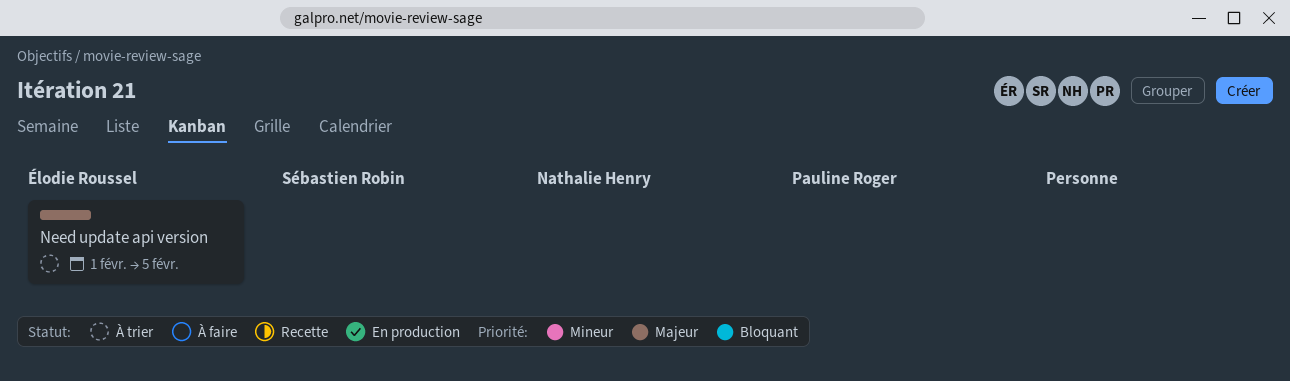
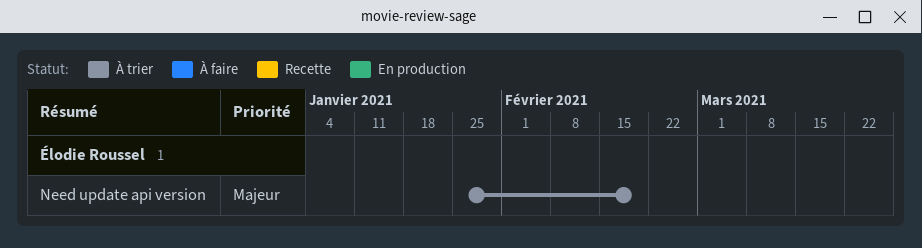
Need update api version, start: Feb 1 -> Jan 25
Need update api version, due: Feb 5 -> Feb 19

